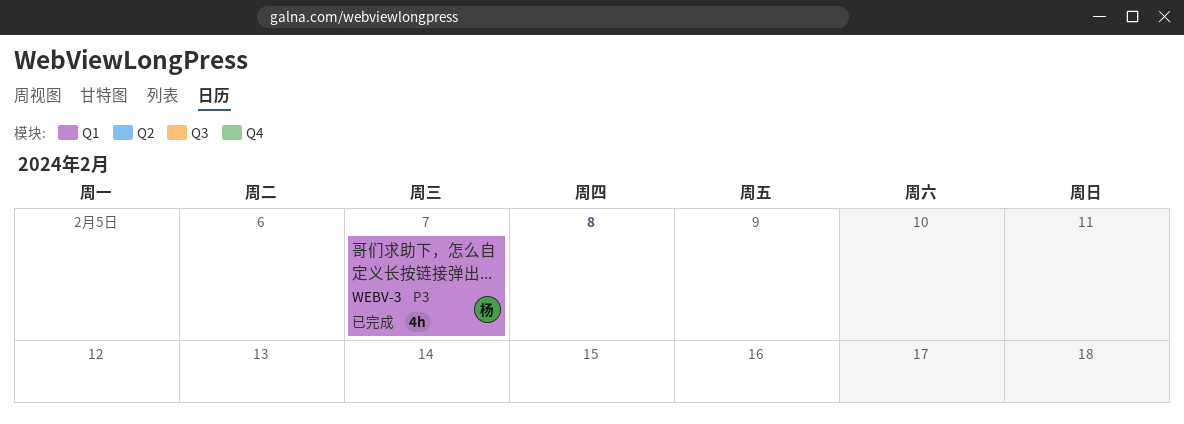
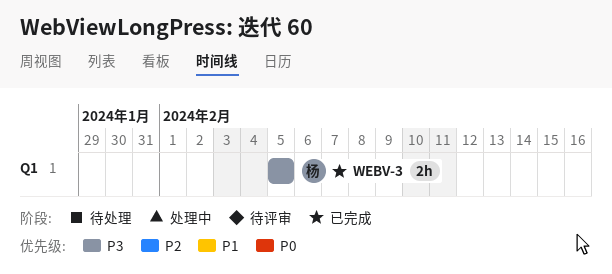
WEBV-3, estimate: 4h -> 2h
WEBV-3, due: Feb 7 -> Feb 5

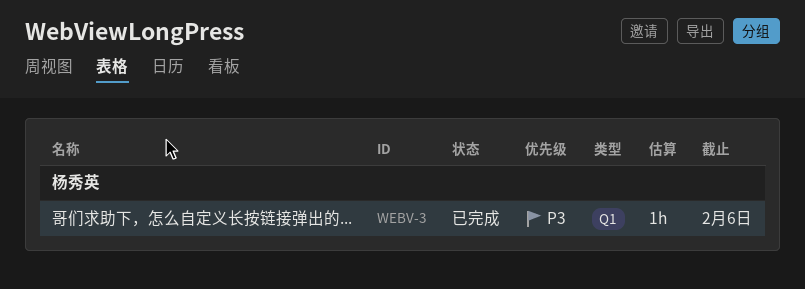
WEBV-3, estimate: 2h -> 1h
WEBV-3, due: Feb 5 -> Feb 6

